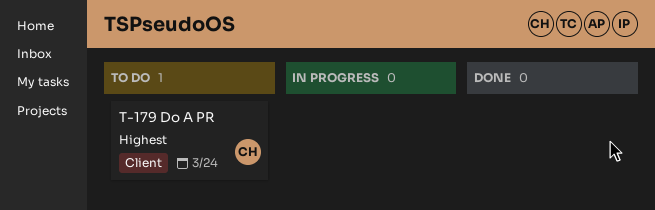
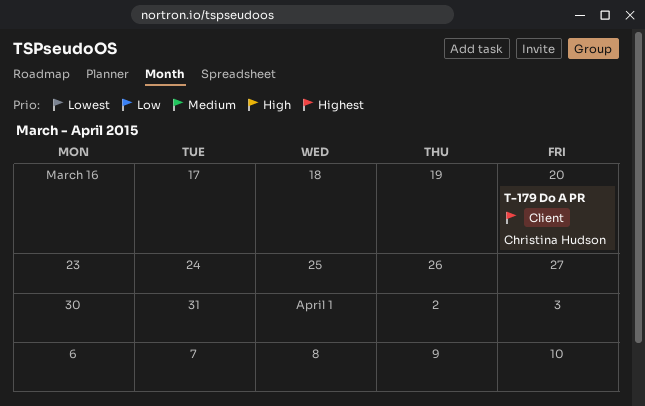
T-179, due: Mar 24 -> Mar 20

